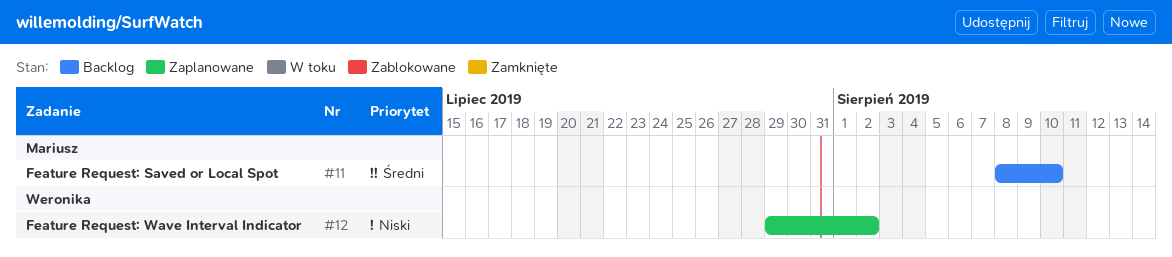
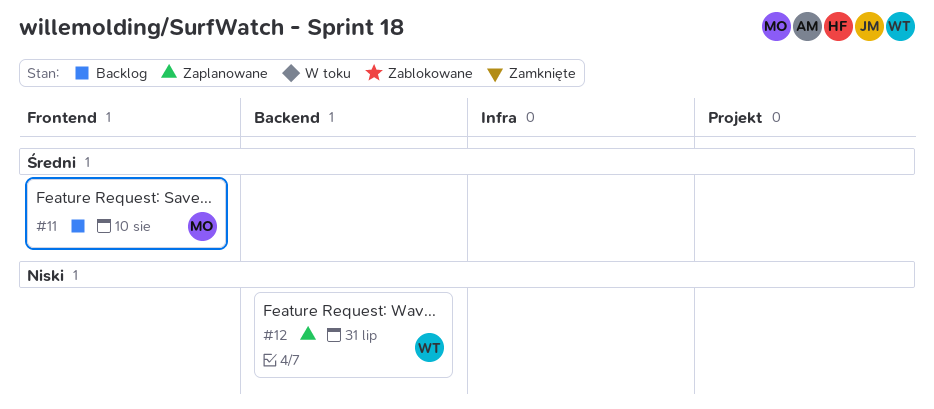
#12, due: Aug 2 -> Jul 31

